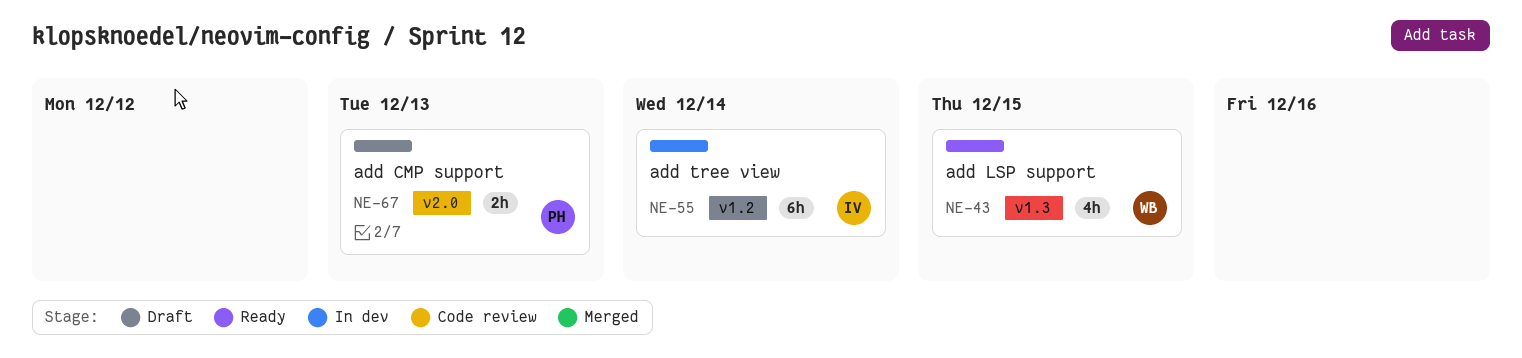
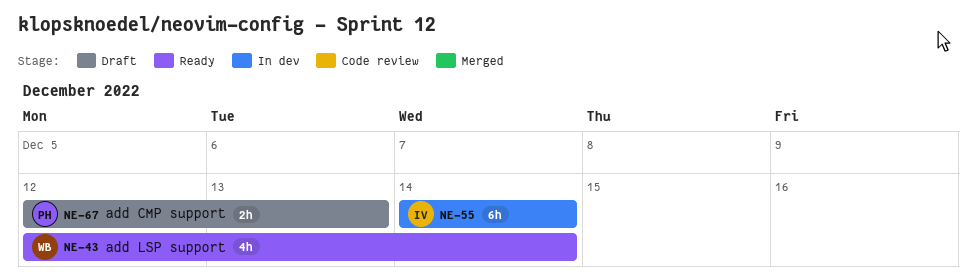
NE-43, due: Dec 15 -> Dec 14

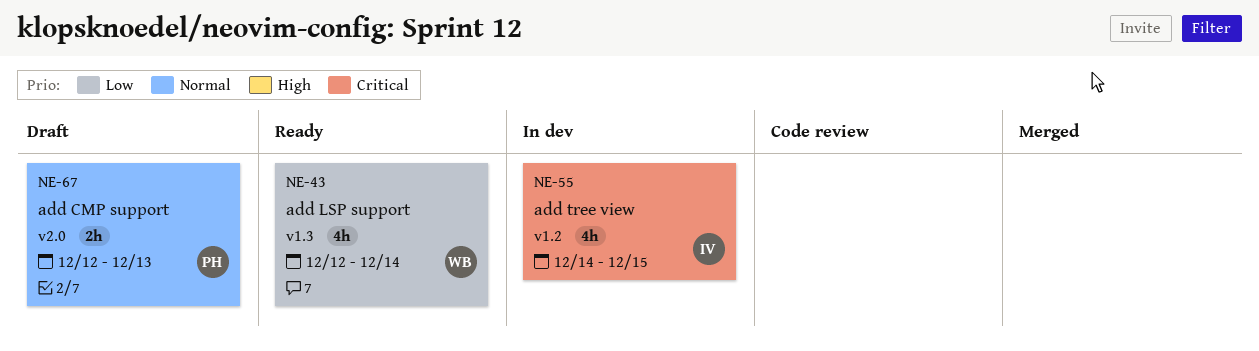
NE-55, estimate: 6h -> 4h
NE-55, due: Dec 14 -> Dec 15

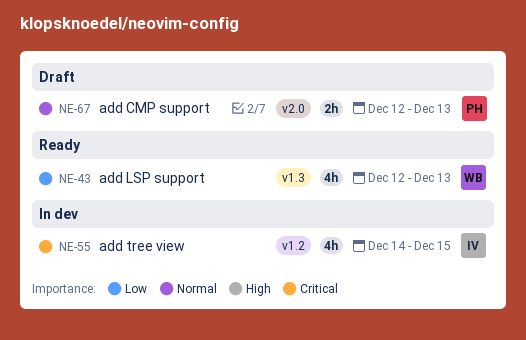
NE-43, due: Dec 14 -> Dec 13

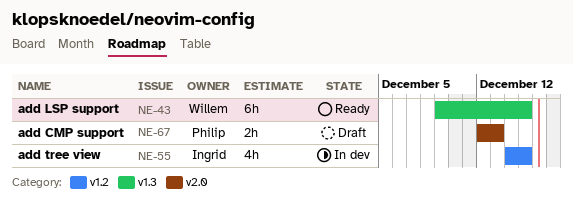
NE-43, estimate: 4h -> 6h
NE-43, start: Dec 12 -> Dec 9
NE-43, due: Dec 13 -> Dec 15

